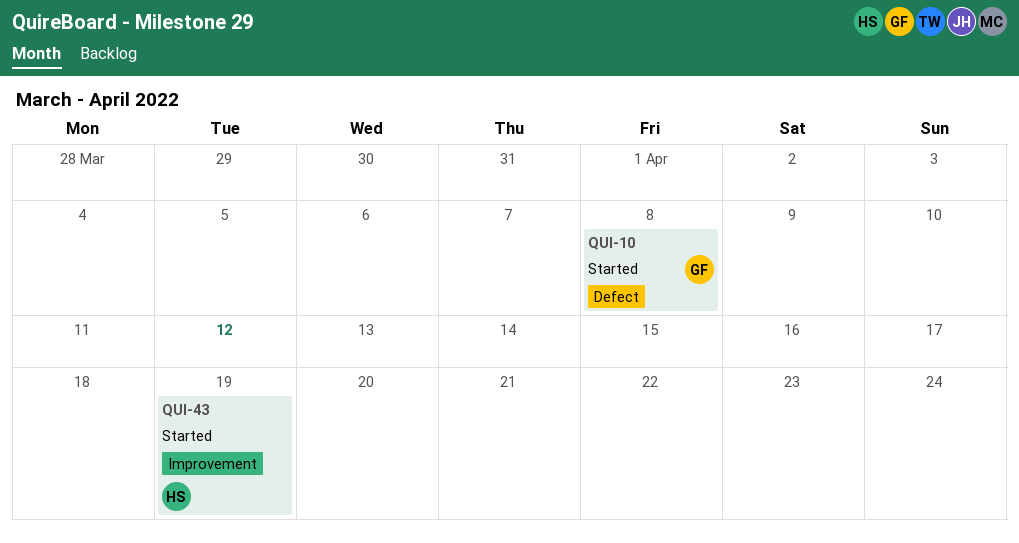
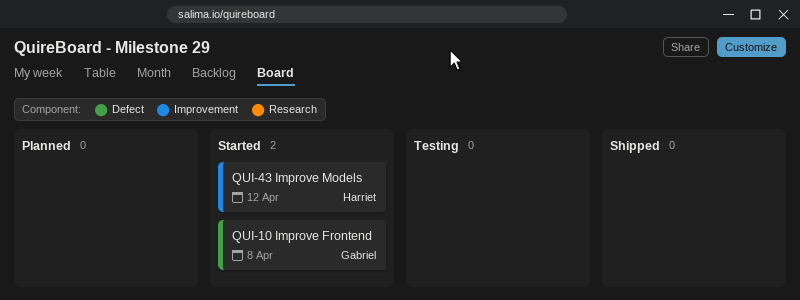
QUI-43, due: Apr 19 -> Apr 12

